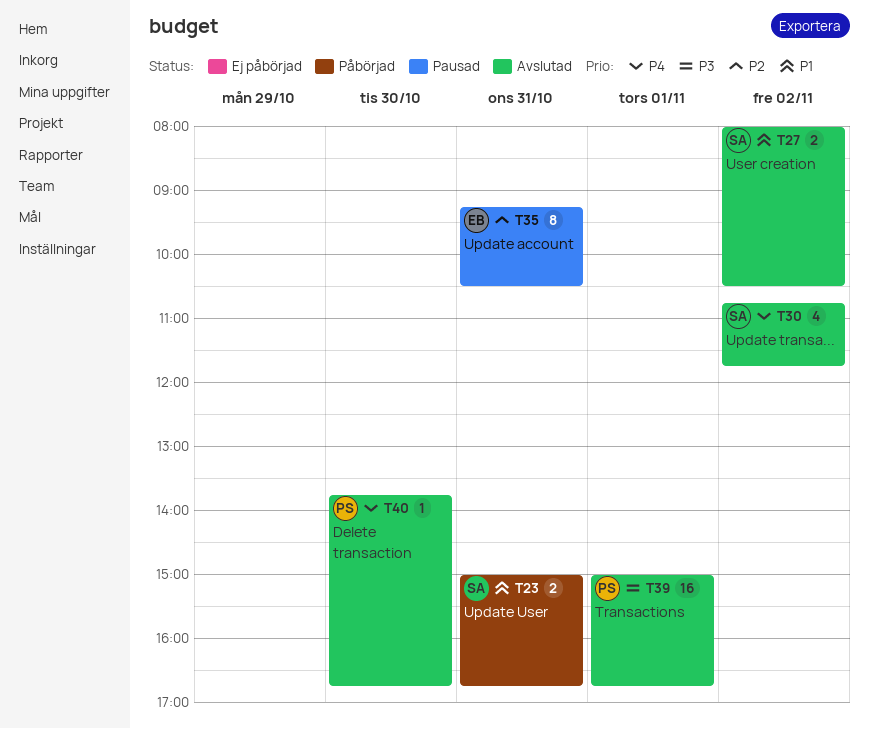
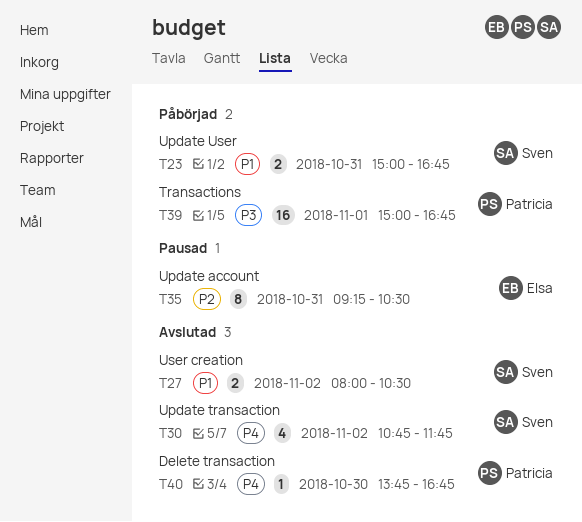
T39, status: Avslutad -> Påbörjad

